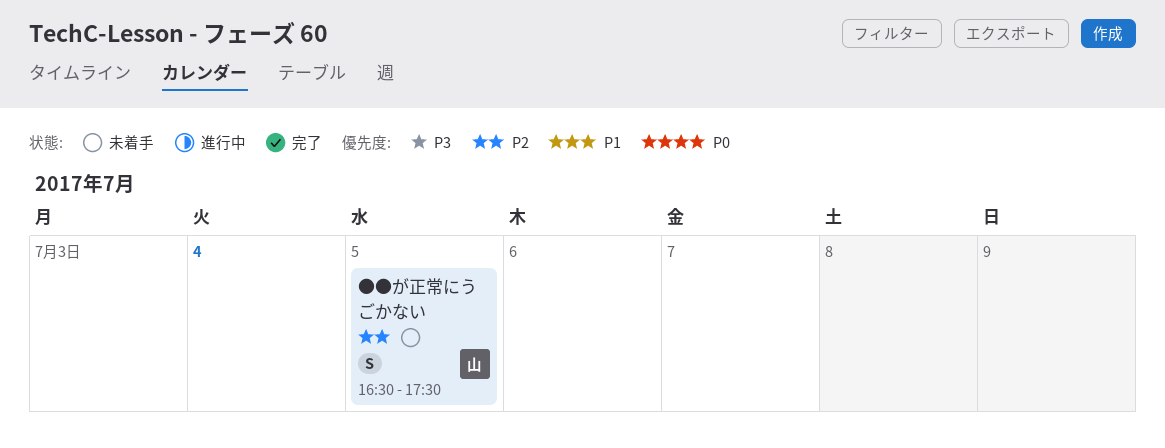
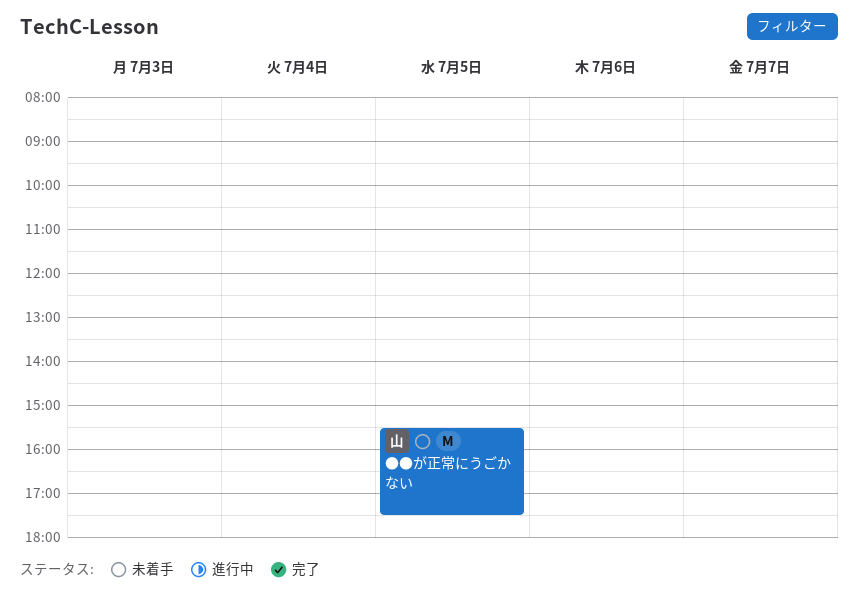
●●が正常にうごかない, estimate: S -> M
●●が正常にうごかない, begins: 16:30 -> 15:30

